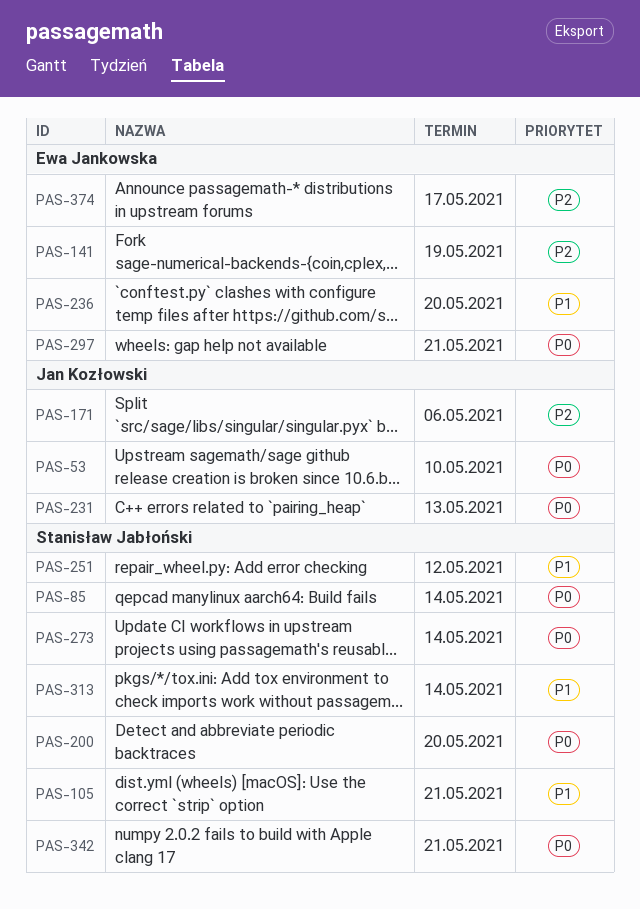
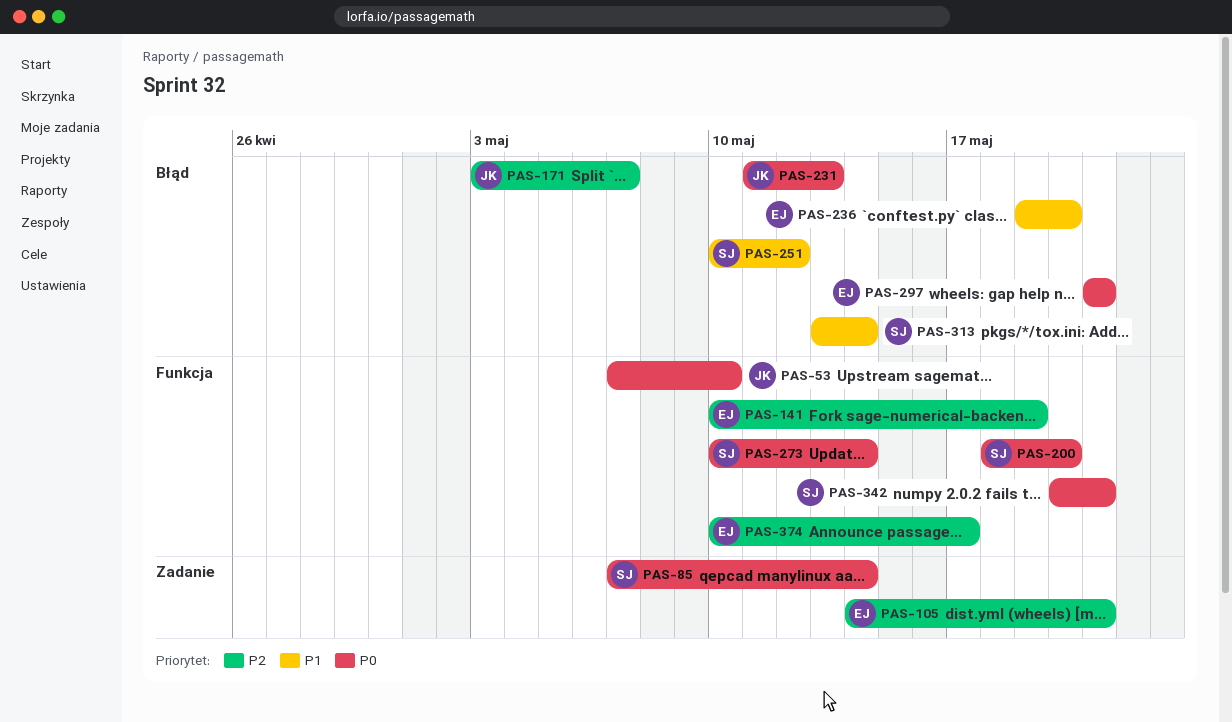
PAS-105, owner: Stanisław Jabłoński -> Ewa Jankowska
PAS-105, priority: P1 -> P2
PAS-171, due: May 6 -> May 7

